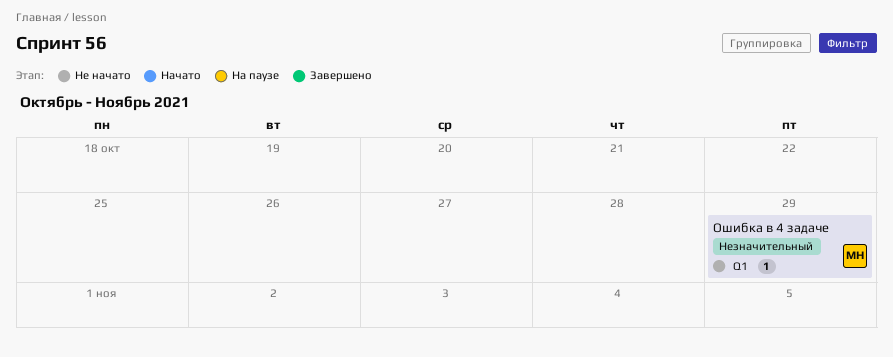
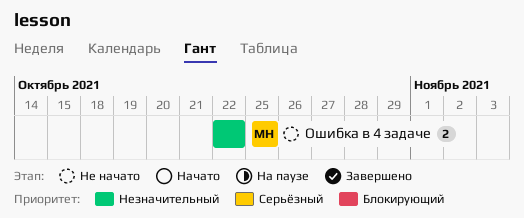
Ошибка в 4 задаче, estimate: 1 -> 2
Ошибка в 4 задаче, due: Oct 29 -> Oct 22

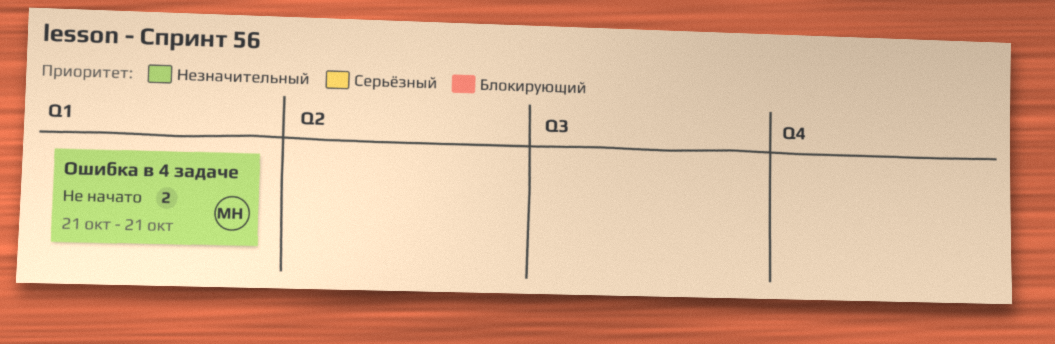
Ошибка в 4 задаче, start: Oct 22 -> Oct 21
Ошибка в 4 задаче, due: Oct 22 -> Oct 21

